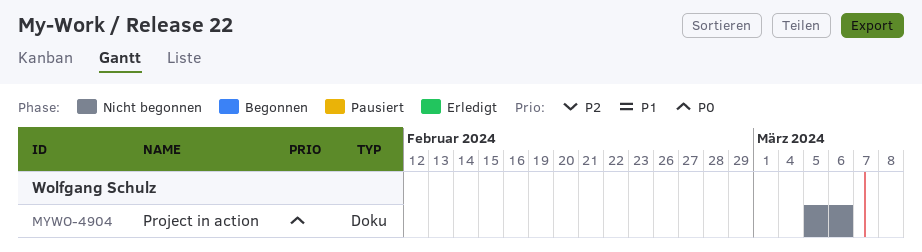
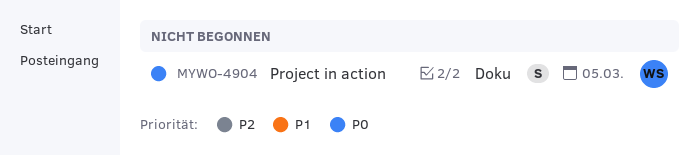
MYWO-4904, due: Mar 6 -> Mar 5

